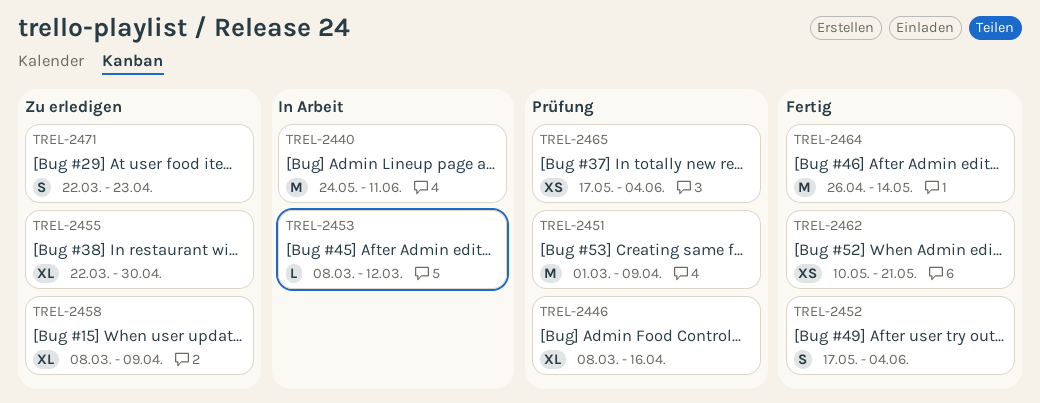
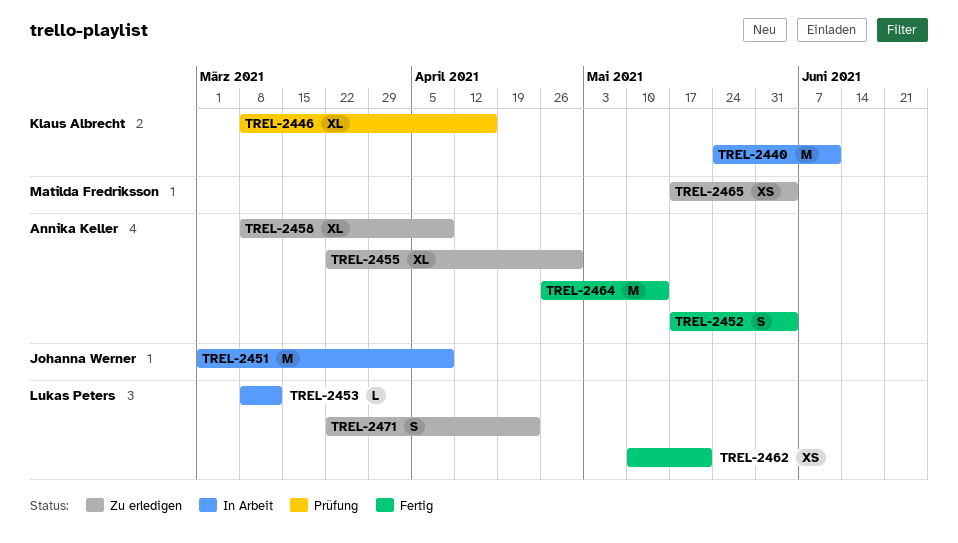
TREL-2451, status: Prüfung -> In Arbeit
TREL-2465, status: Prüfung -> Zu erledigen

